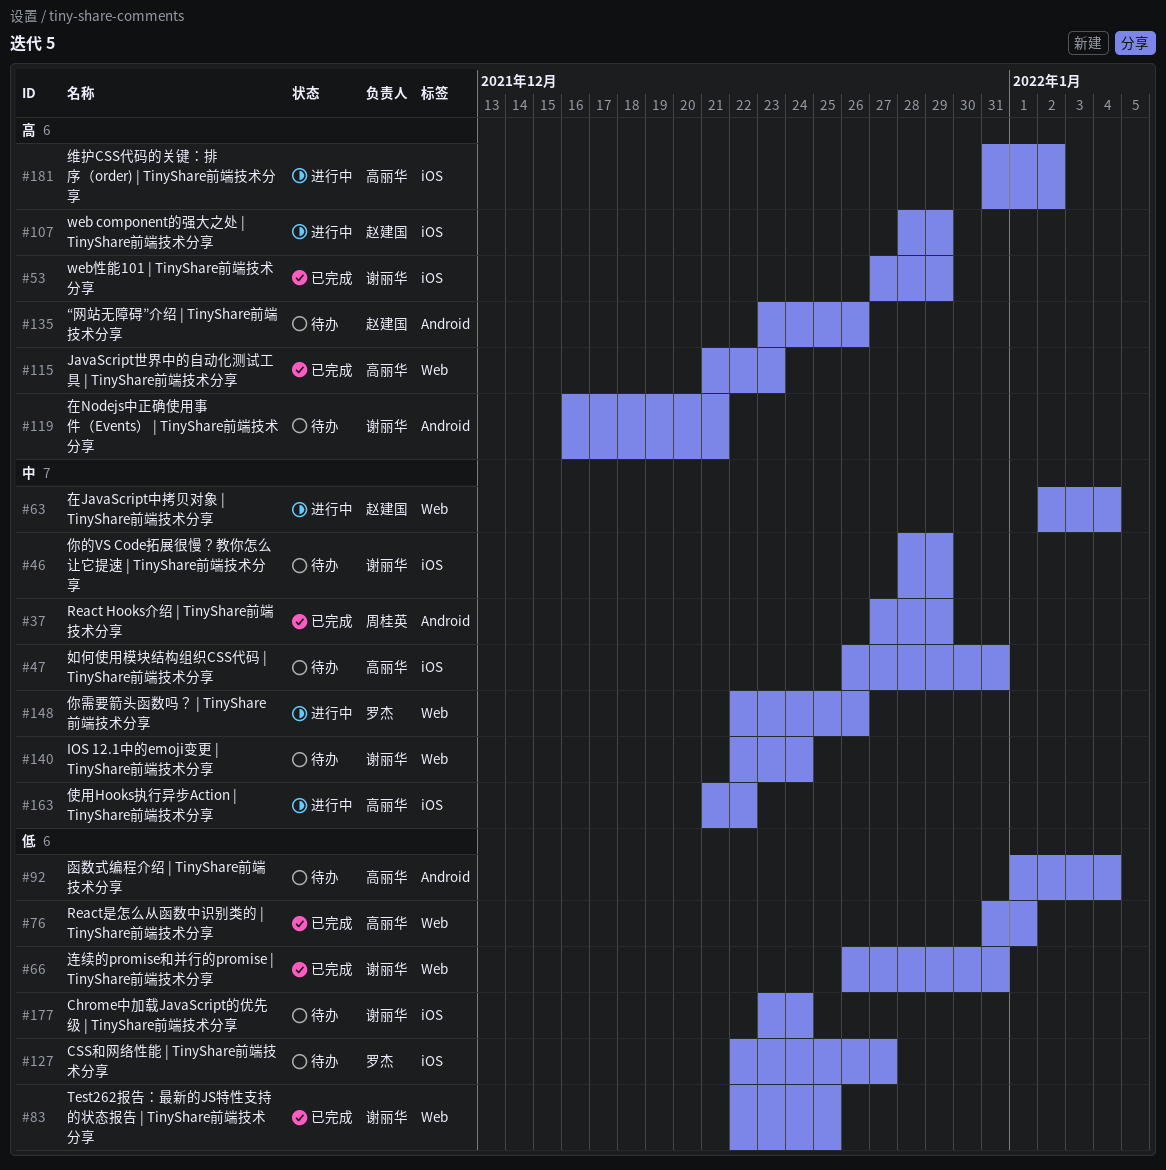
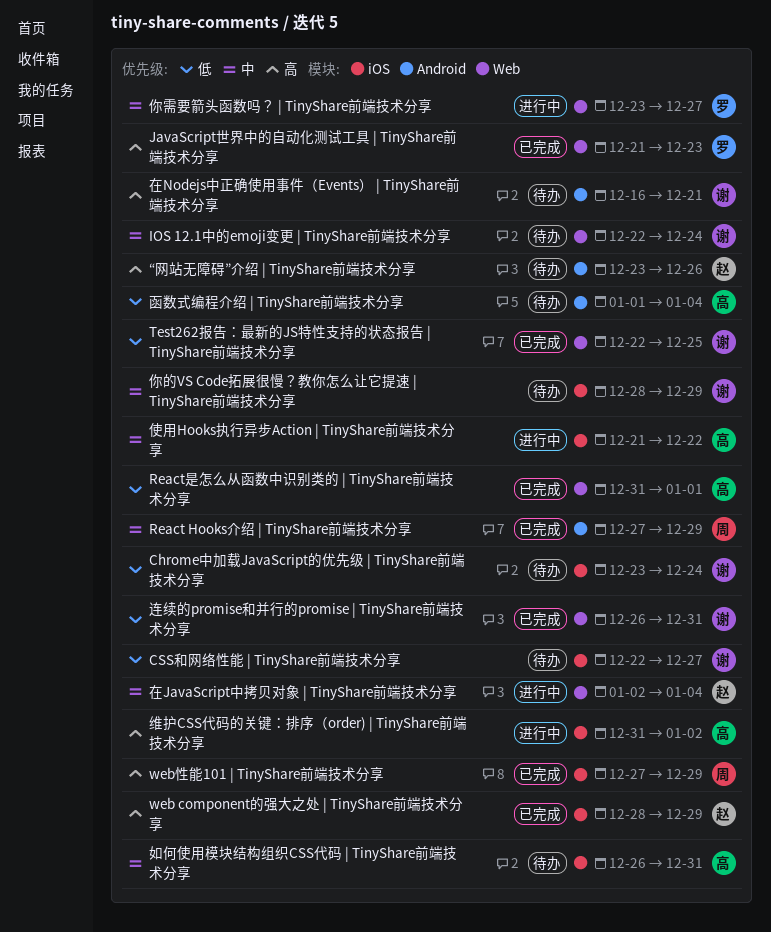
CSS和网络性能 | TinyShare前端技术分享, owner: 罗杰 -> 谢丽华
JavaScript世界中的自动化测试工具 | TinyShare前端技术分享, owner: 高丽华 -> 罗杰
web component的强大之处 | TinyShare前端技术分享, status: 进行中 -> 已完成
web性能101 | TinyShare前端技术分享, owner: 谢丽华 -> 周桂英
你需要箭头函数吗？ | TinyShare前端技术分享, start: Dec 22 -> Dec 23
你需要箭头函数吗？ | TinyShare前端技术分享, due: Dec 26 -> Dec 27

